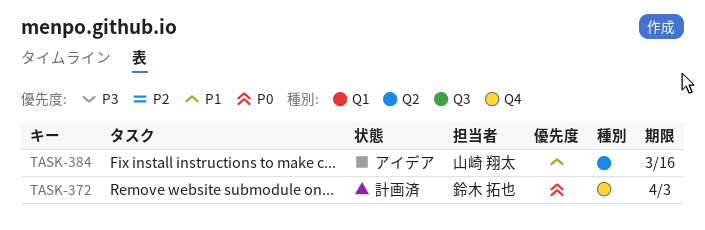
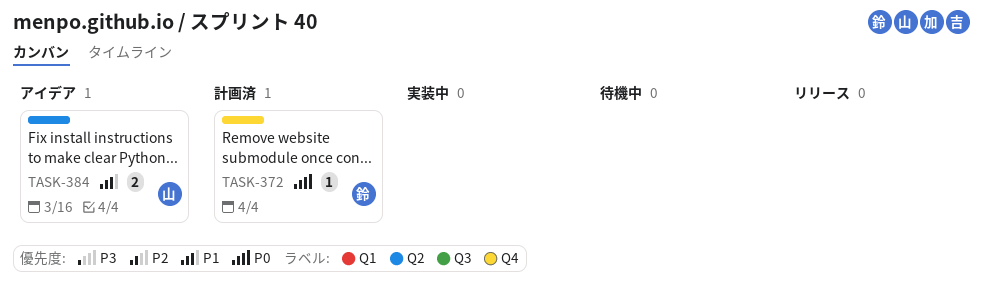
TASK-372, due: Apr 3 -> Apr 4

